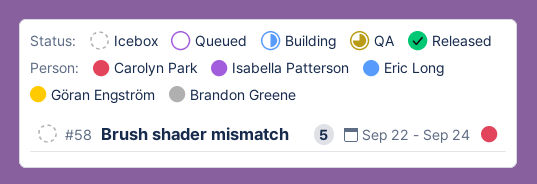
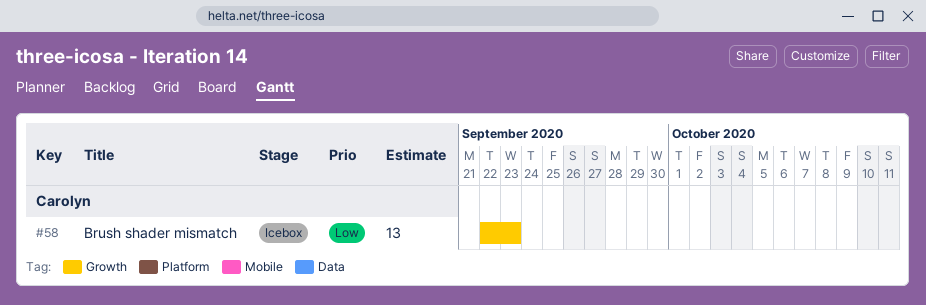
#58, estimate: 5 -> 13
#58, due: Sep 24 -> Sep 23

